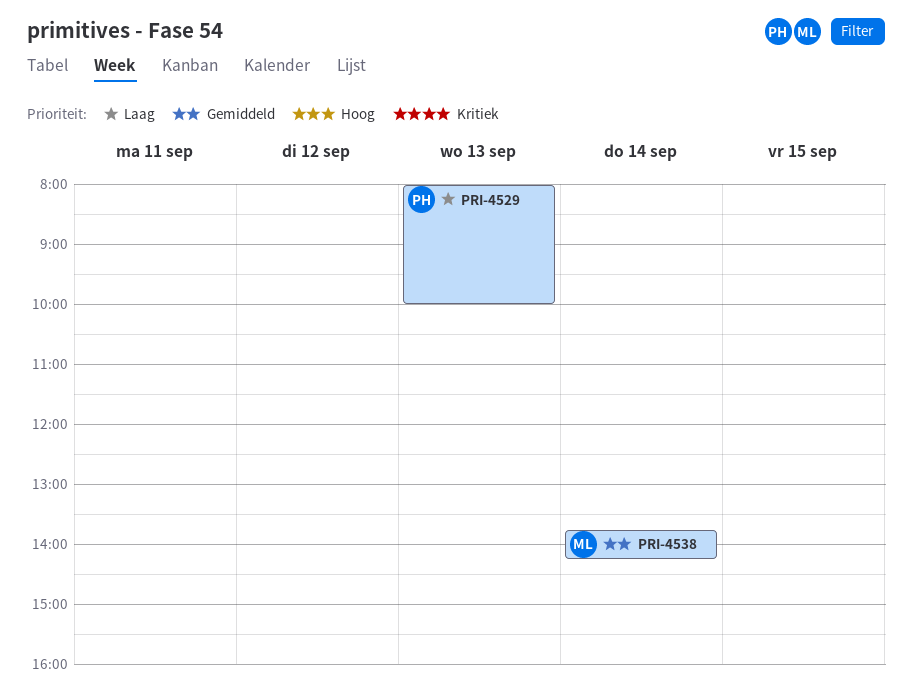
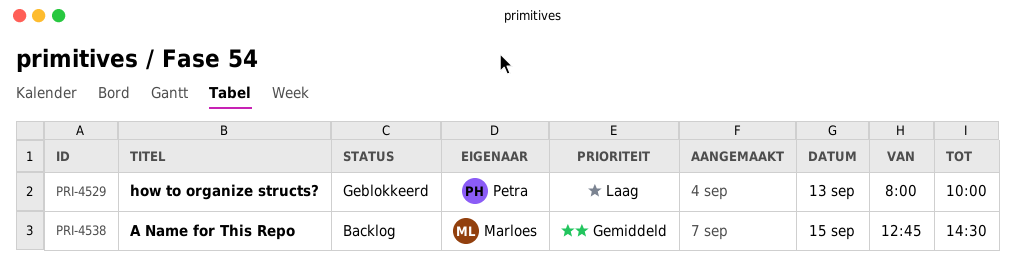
PRI-4538, day: Sep 14 -> Sep 15
PRI-4538, begins: 13:45 -> 12:45
PRI-4538, ends: 14:15 -> 14:30

